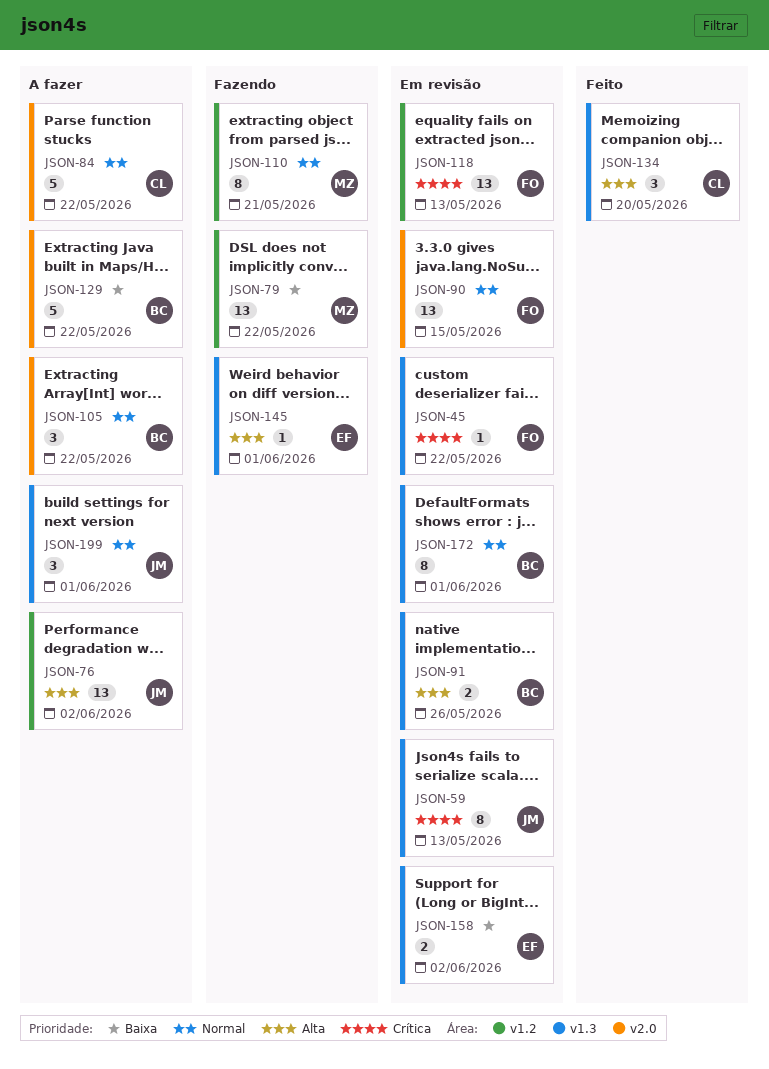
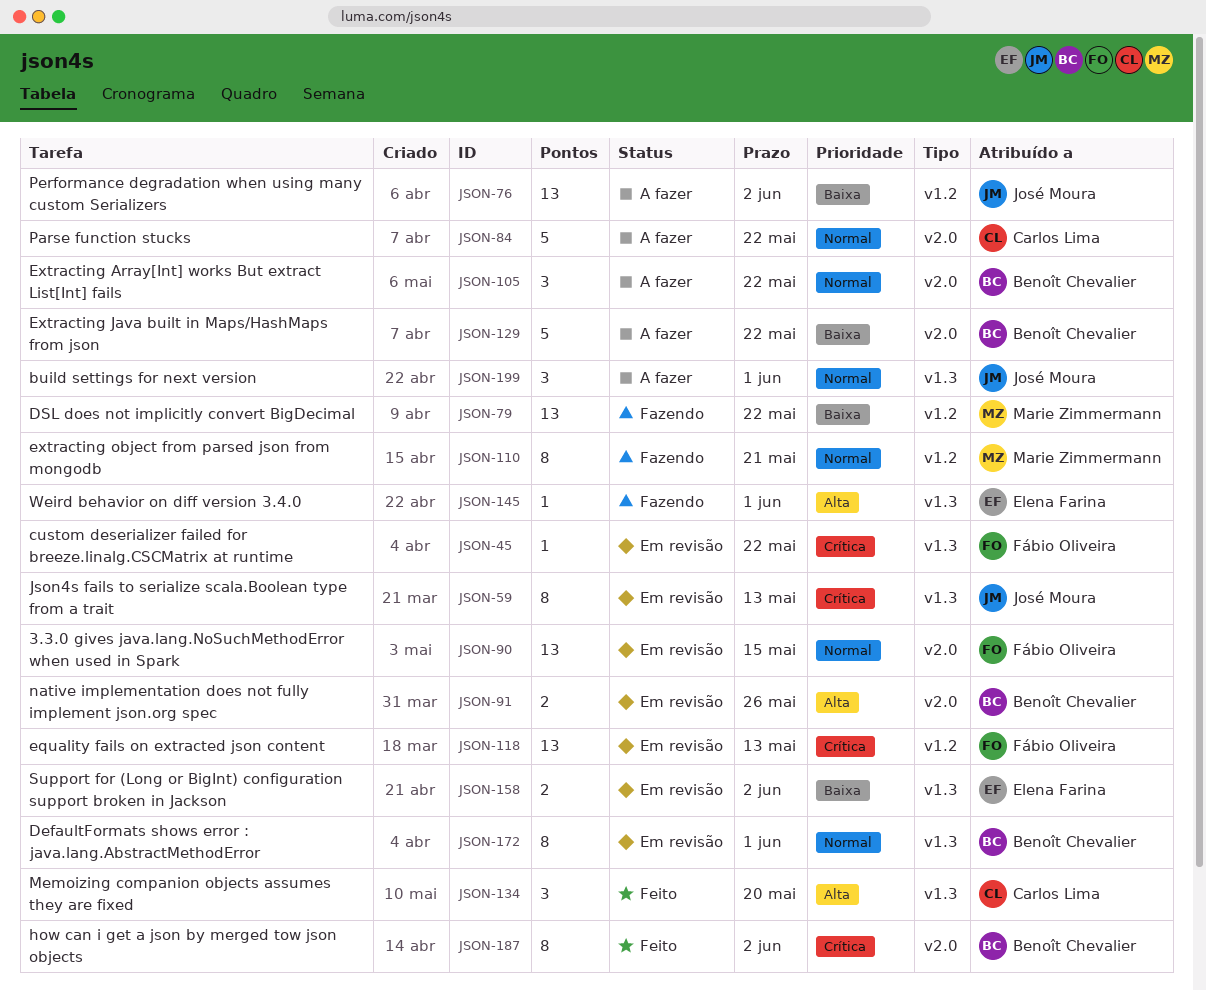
JSON-76, priority: Alta -> Baixa
JSON-91, label: v1.3 -> v2.0
JSON-187: none -> present

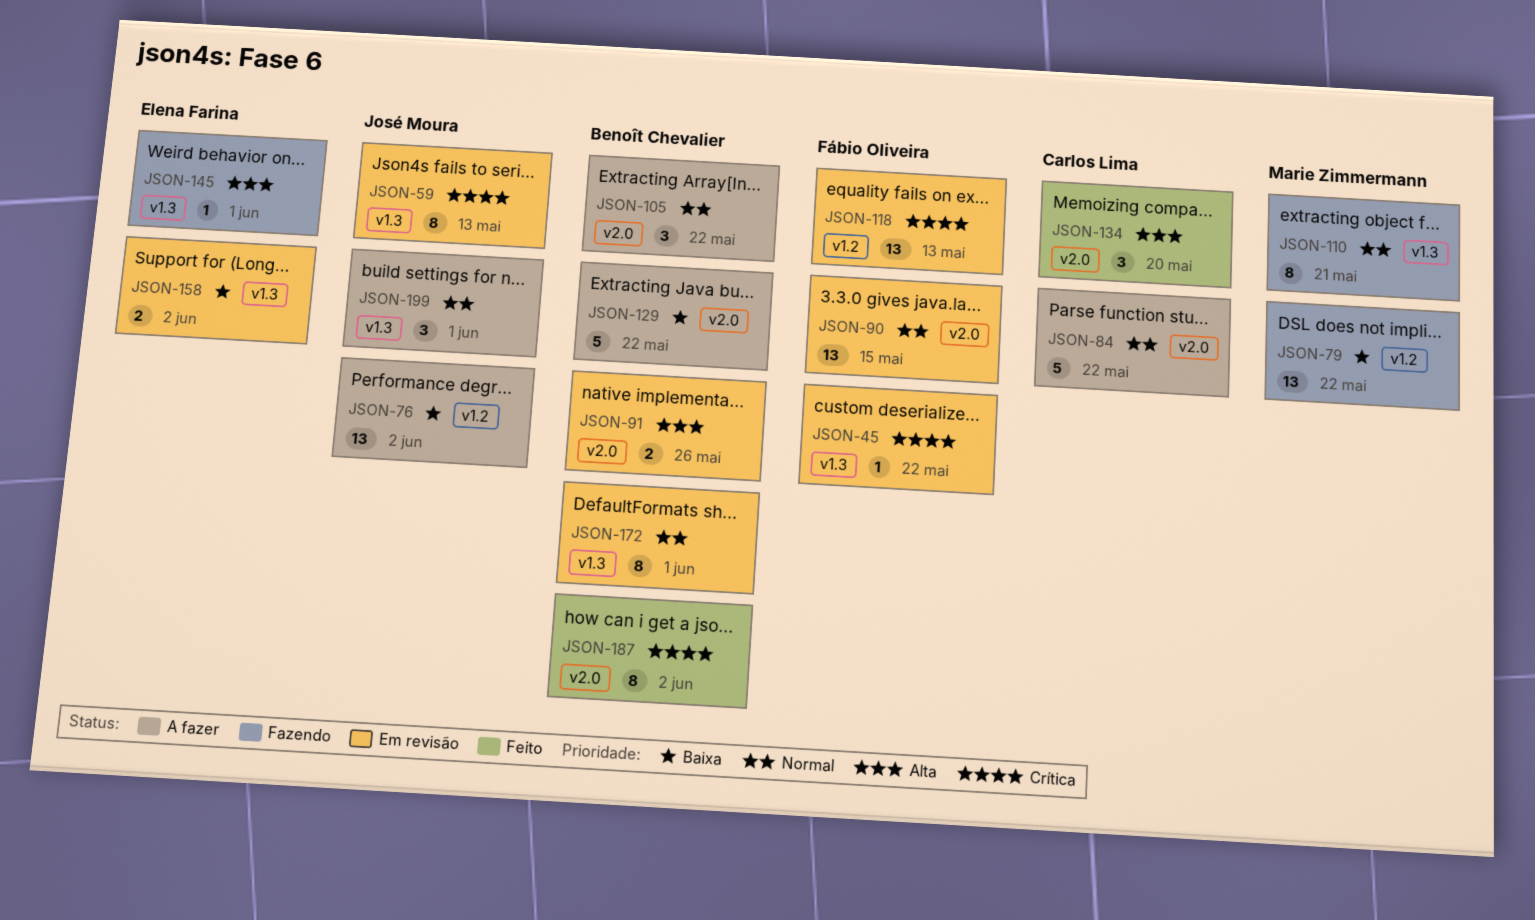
JSON-110, label: v1.2 -> v1.3
JSON-134, label: v1.3 -> v2.0

